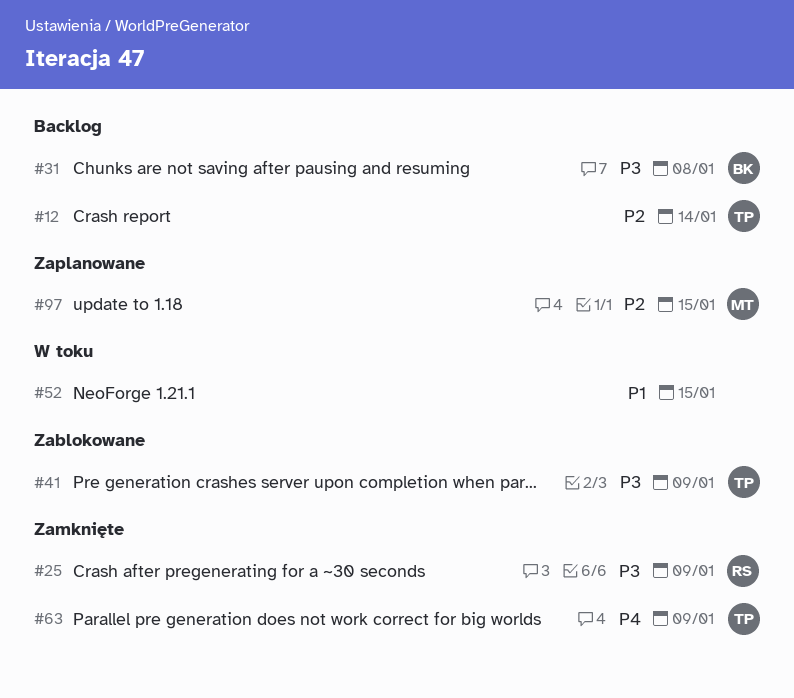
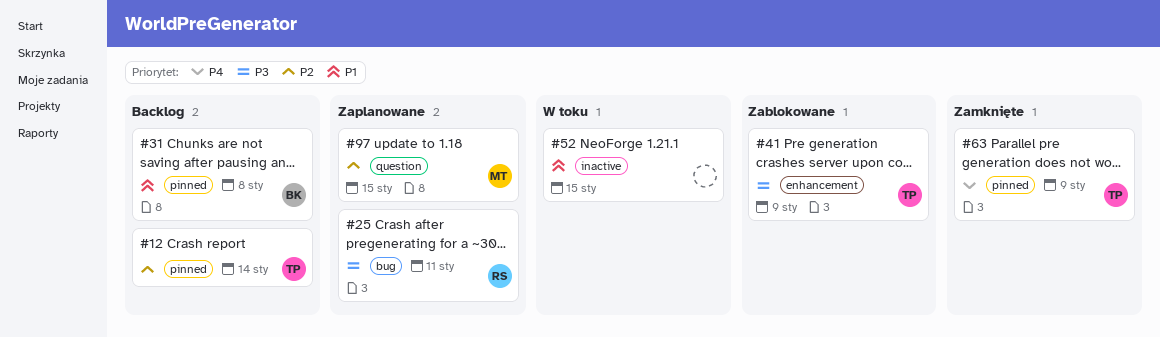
#25, status: Zamknięte -> Zaplanowane
#25, due: Jan 9 -> Jan 11
#31, priority: P3 -> P1

